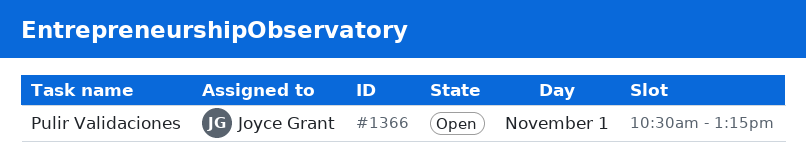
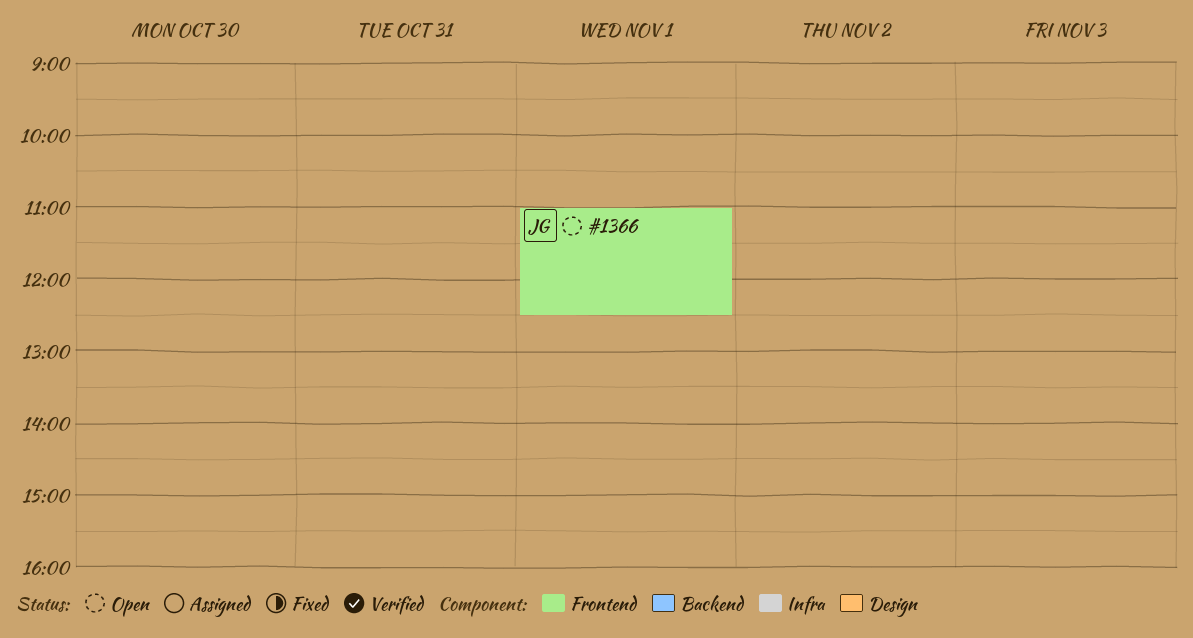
#1366, begins: 10:30 -> 11:00
#1366, ends: 13:15 -> 12:30

